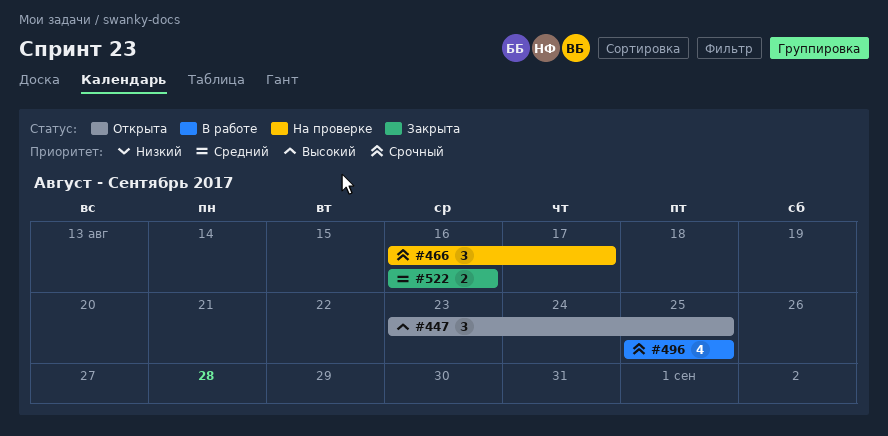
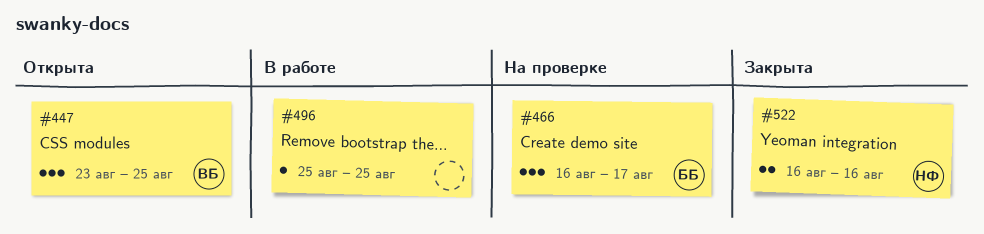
#496, estimate: 4 -> 1

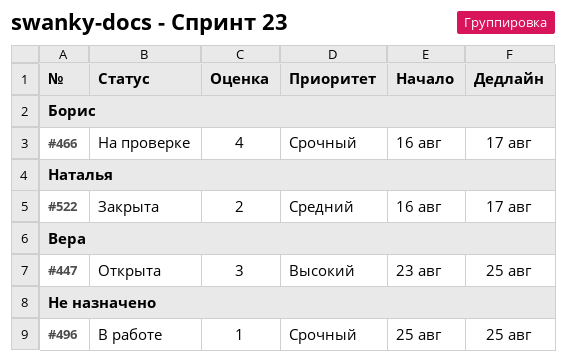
#466, estimate: 3 -> 4
#522, due: Aug 16 -> Aug 17

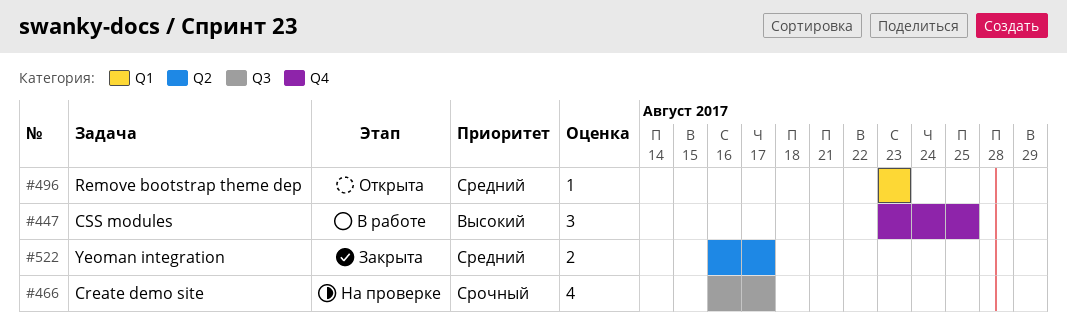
#447, status: Открыта -> В работе
#496, status: В работе -> Открыта
#496, priority: Срочный -> Средний
#496, start: Aug 25 -> Aug 23
#496, due: Aug 25 -> Aug 23

